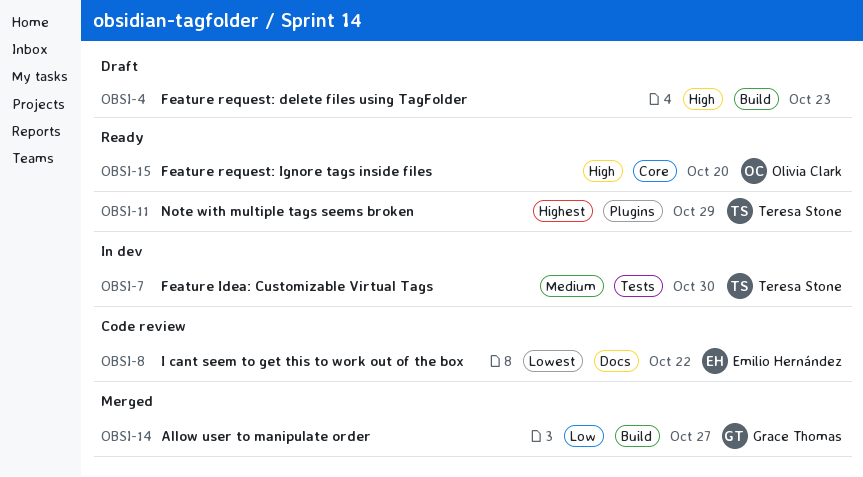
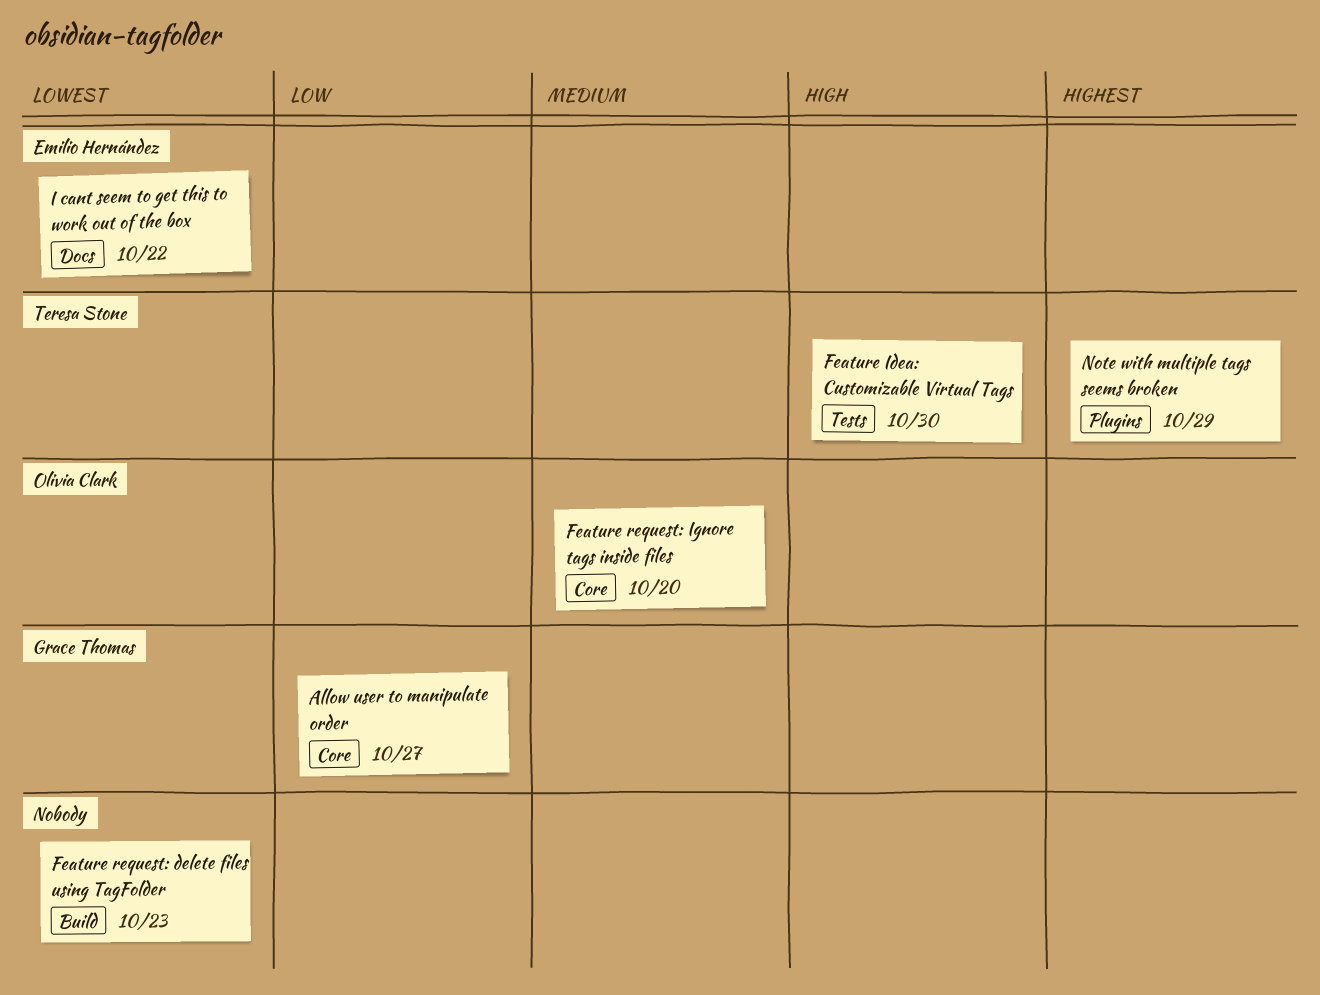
Allow user to manipulate order, label: Build -> Core
Feature Idea: Customizable Virtual Tags, priority: Medium -> High
Feature request: delete files using TagFolder, priority: High -> Lowest
Feature request: Ignore tags inside files, priority: High -> Medium

